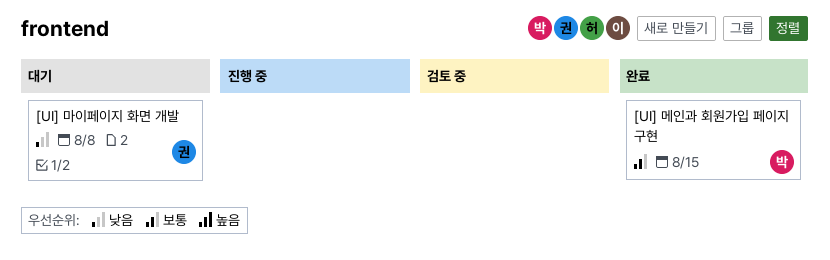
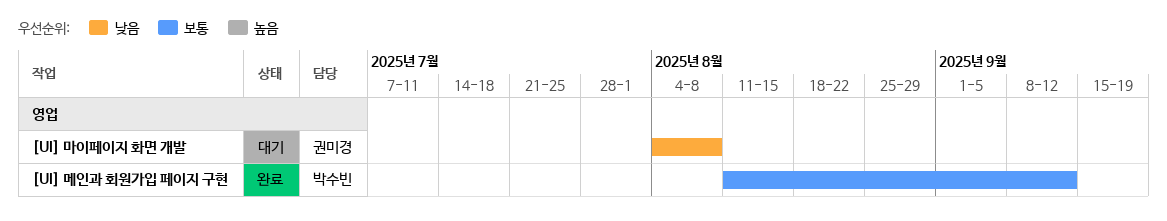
[UI] 메인과 회원가입 페이지 구현, due: Aug 15 -> Sep 12

